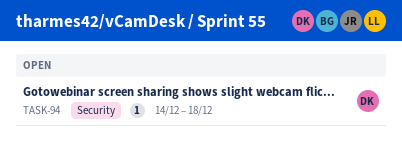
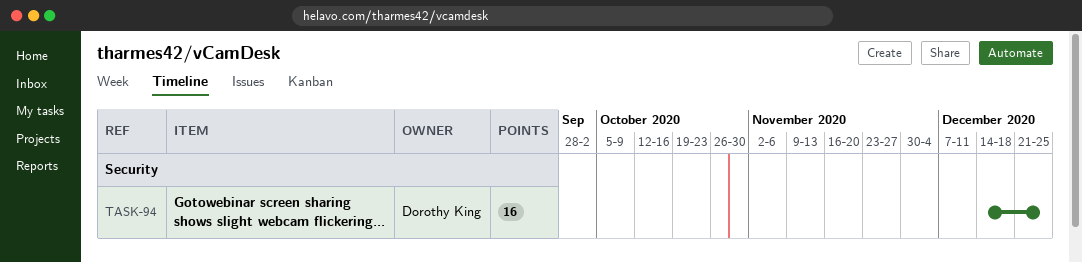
TASK-94, estimate: 1 -> 16
TASK-94, due: Dec 18 -> Dec 25

